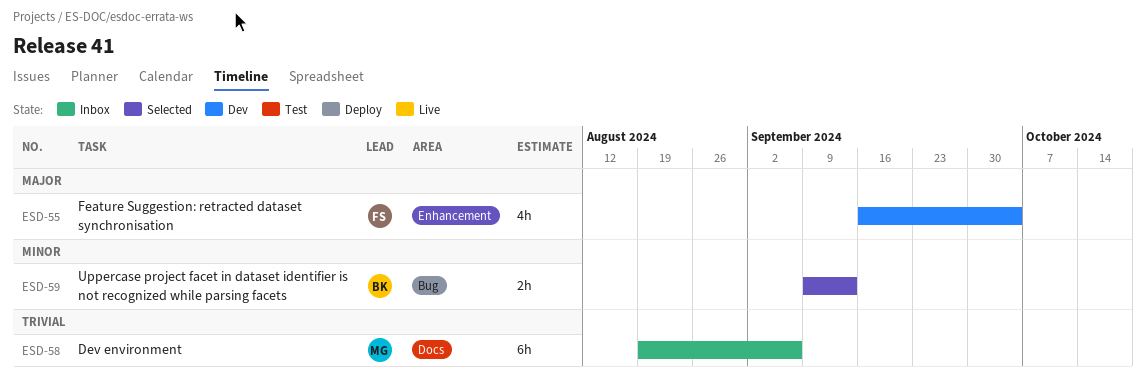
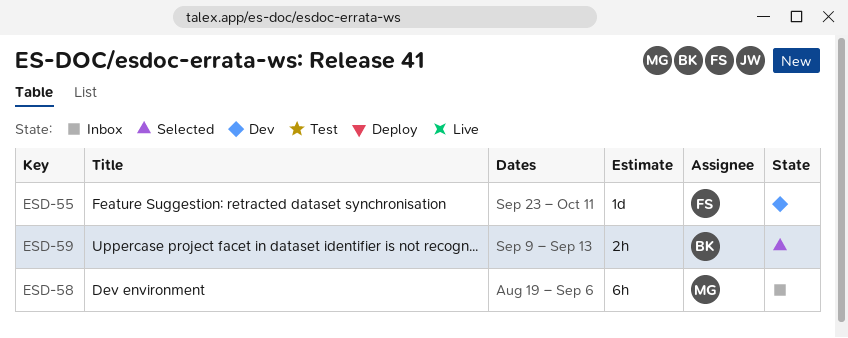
ESD-55, estimate: 4h -> 1d
ESD-55, start: Sep 16 -> Sep 23
ESD-55, due: Oct 4 -> Oct 11

